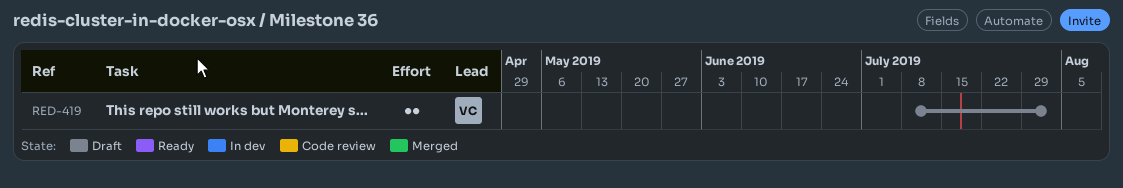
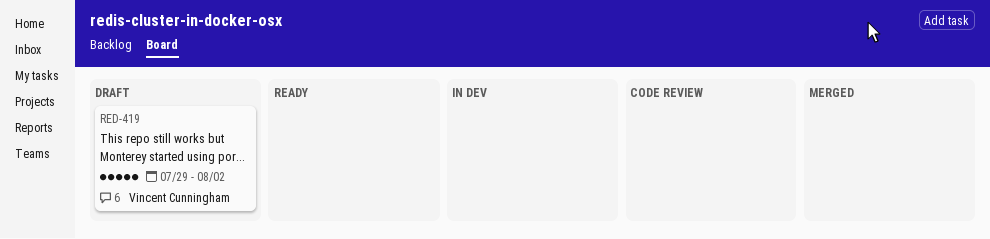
RED-419, estimate: 2 -> 5
RED-419, start: Jul 8 -> Jul 29

